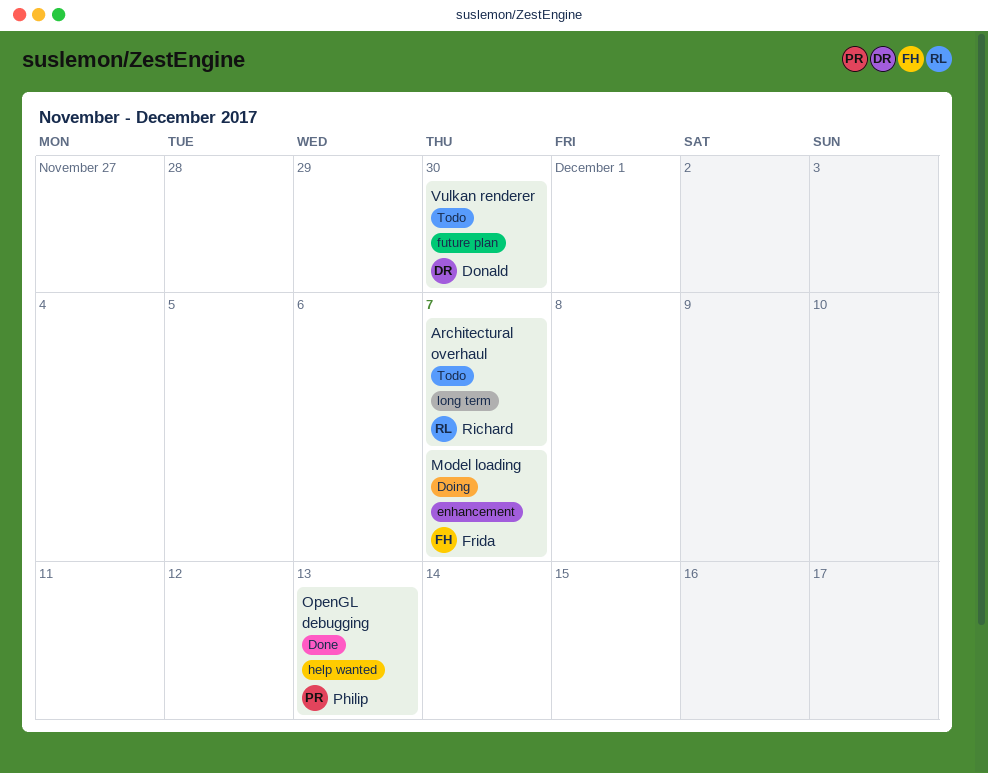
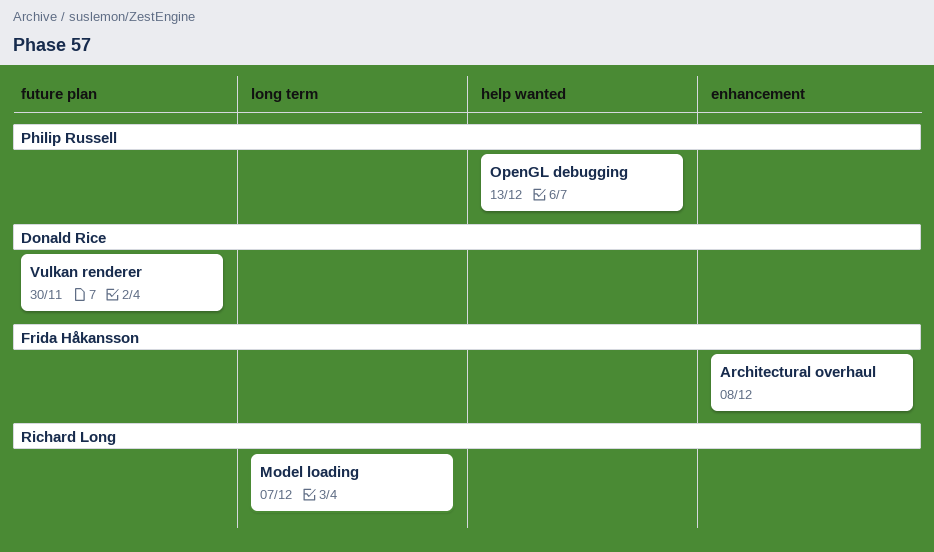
Architectural overhaul, owner: Richard Long -> Frida Håkansson
Architectural overhaul, label: long term -> enhancement
Architectural overhaul, due: Dec 7 -> Dec 8
Model loading, owner: Frida Håkansson -> Richard Long
Model loading, label: enhancement -> long term

